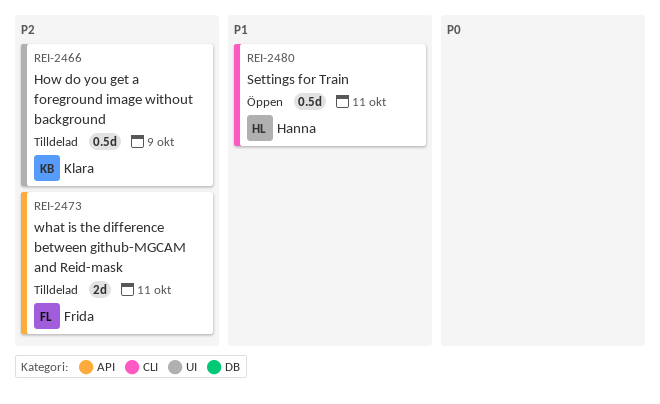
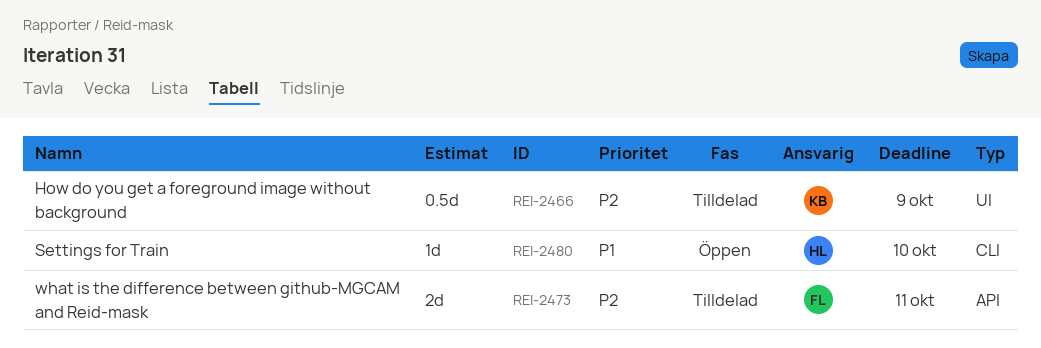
REI-2480, estimate: 0.5d -> 1d
REI-2480, due: Oct 11 -> Oct 10

